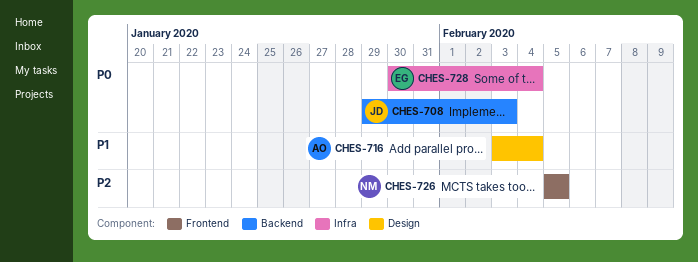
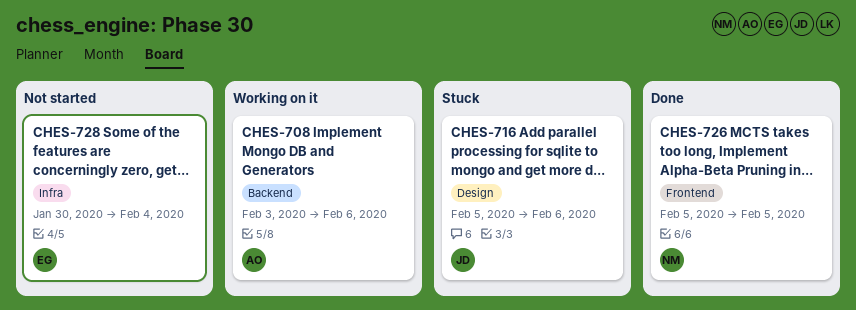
CHES-708, owner: JD -> AO
CHES-708, start: Jan 29 -> Feb 3
CHES-708, due: Feb 3 -> Feb 6
CHES-716, owner: AO -> JD
CHES-716, start: Feb 3 -> Feb 5
CHES-716, due: Feb 4 -> Feb 6

